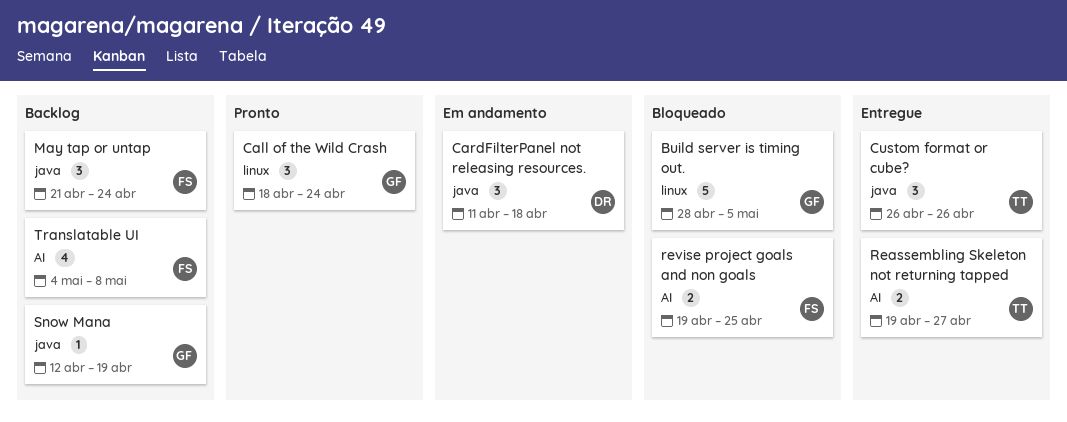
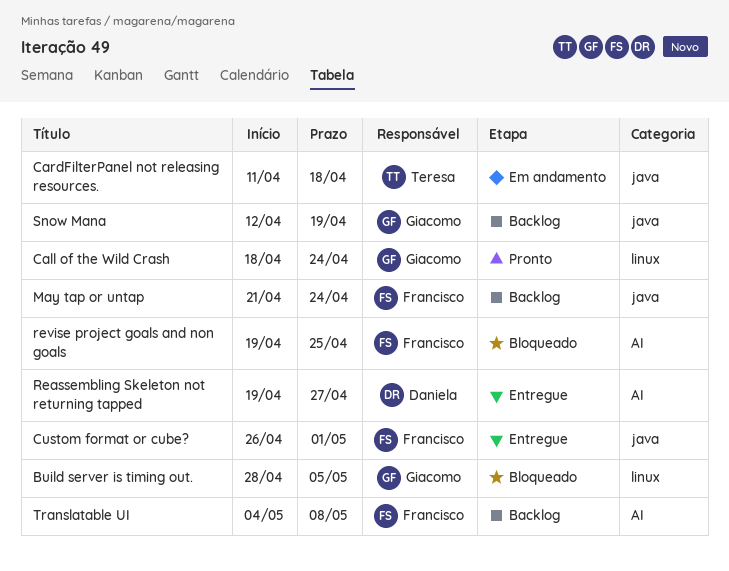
CardFilterPanel not releasing resources., owner: Daniela -> Teresa
Custom format or cube?, owner: Teresa -> Francisco
Custom format or cube?, due: Apr 26 -> May 1
Reassembling Skeleton not returning tapped, owner: Teresa -> Daniela

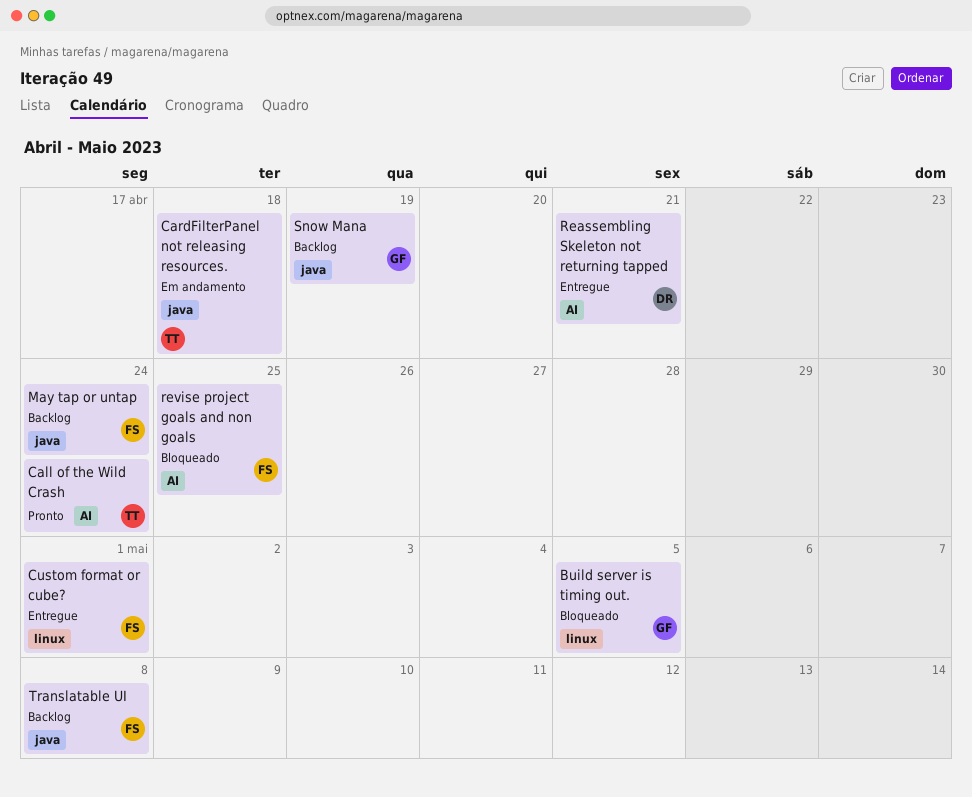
Call of the Wild Crash, owner: Giacomo -> Teresa
Call of the Wild Crash, label: linux -> AI
Custom format or cube?, label: java -> linux
Reassembling Skeleton not returning tapped, due: Apr 27 -> Apr 21
Translatable UI, label: AI -> java

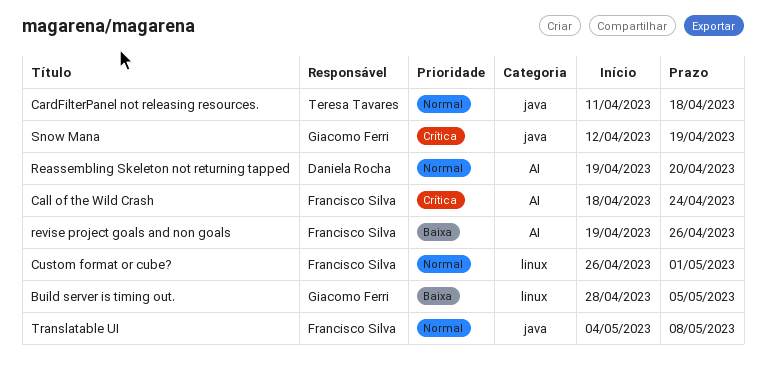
Call of the Wild Crash, owner: Teresa Tavares -> Francisco Silva
May tap or untap: present -> none
Reassembling Skeleton not returning tapped, due: Apr 21 -> Apr 20
revise project goals and non goals, due: Apr 25 -> Apr 26

